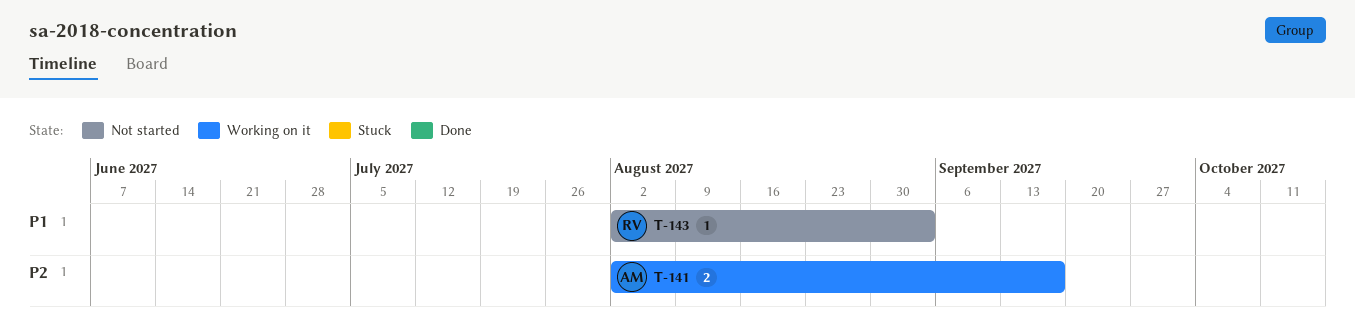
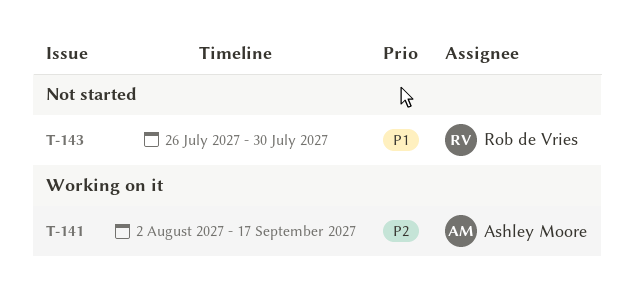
T-143, start: Aug 2 -> Jul 26
T-143, due: Sep 3 -> Jul 30

